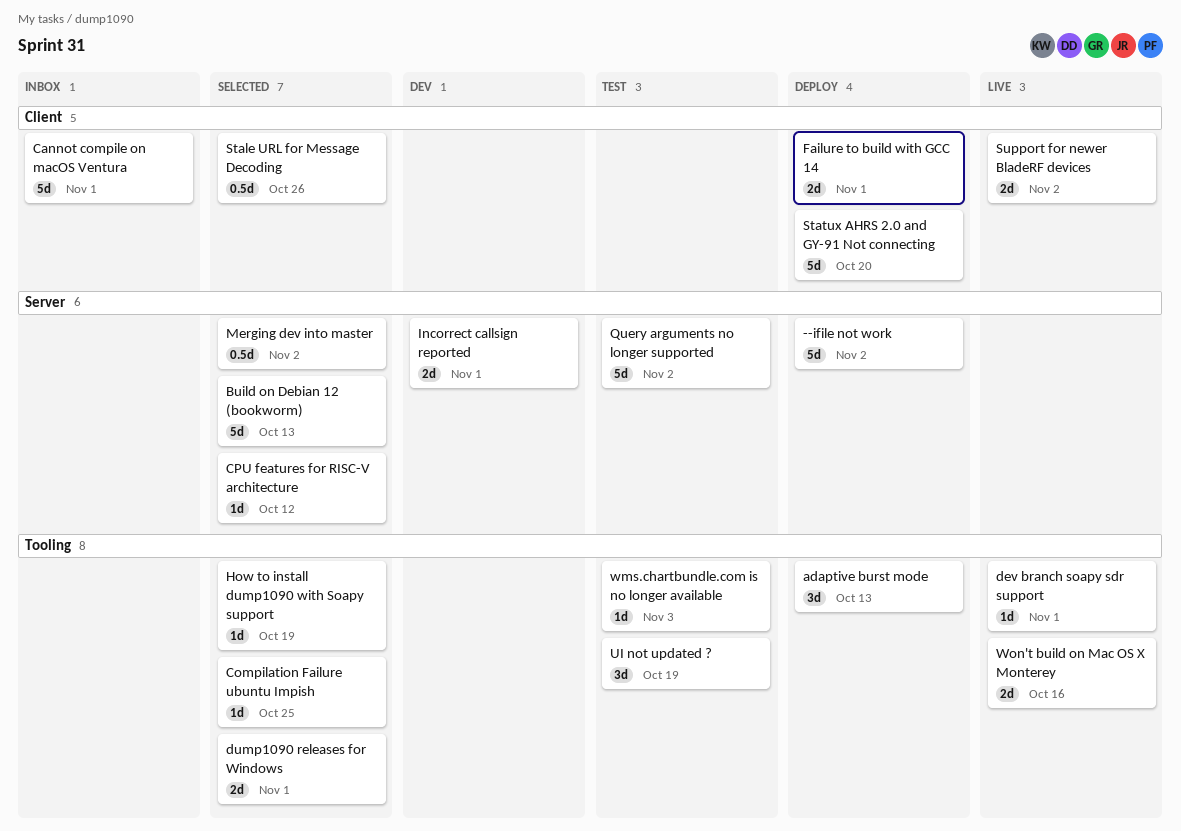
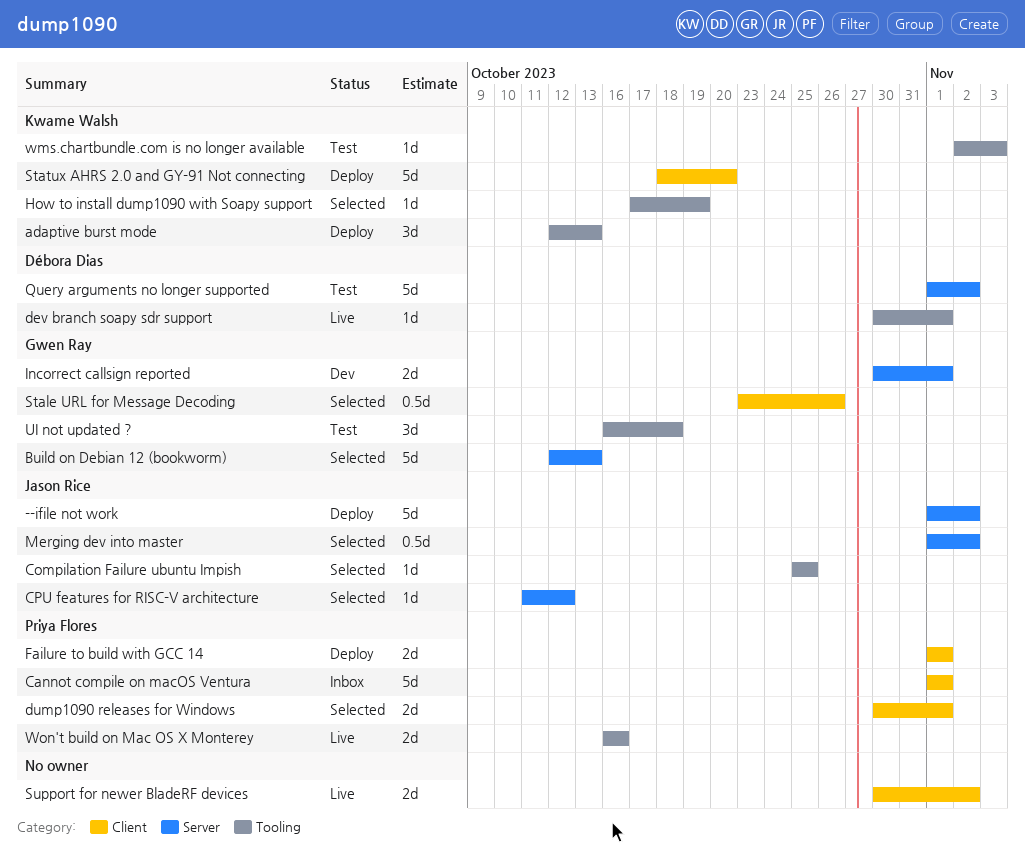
dump1090 releases for Windows, label: Tooling -> Client
UI not updated ?, due: Oct 19 -> Oct 18

